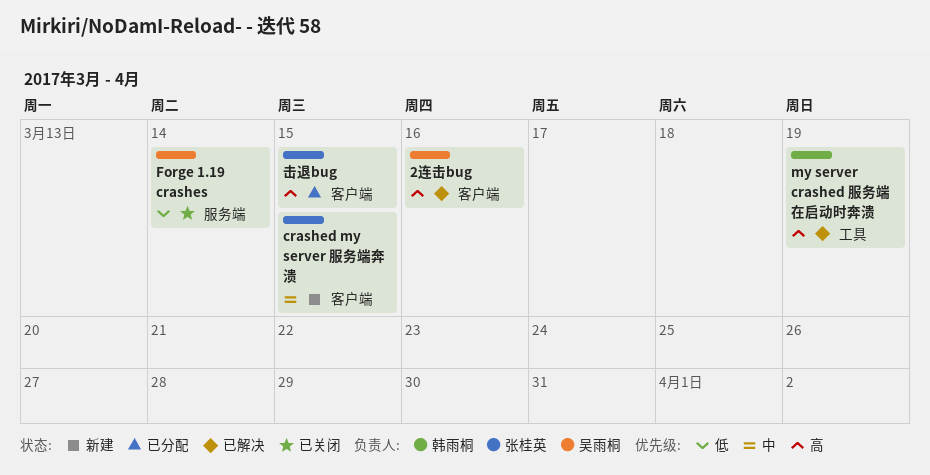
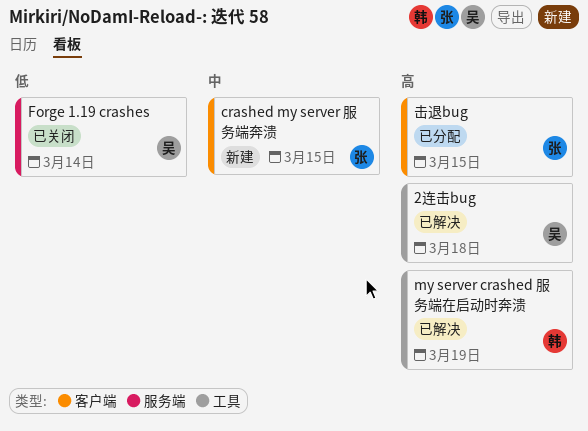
2连击bug, label: 客户端 -> 工具
2连击bug, due: Mar 16 -> Mar 18

